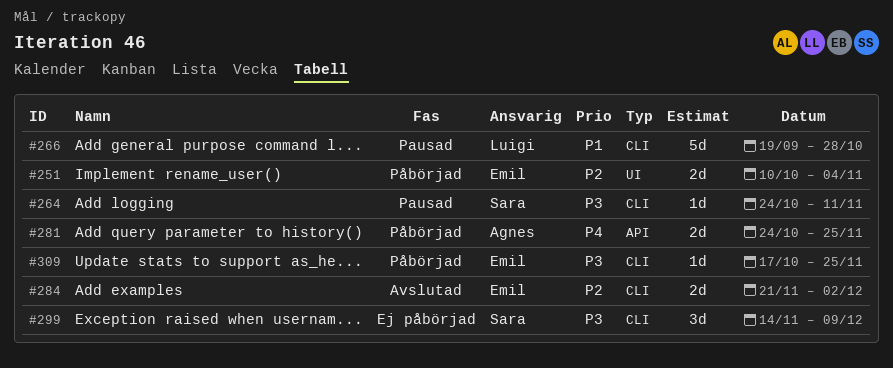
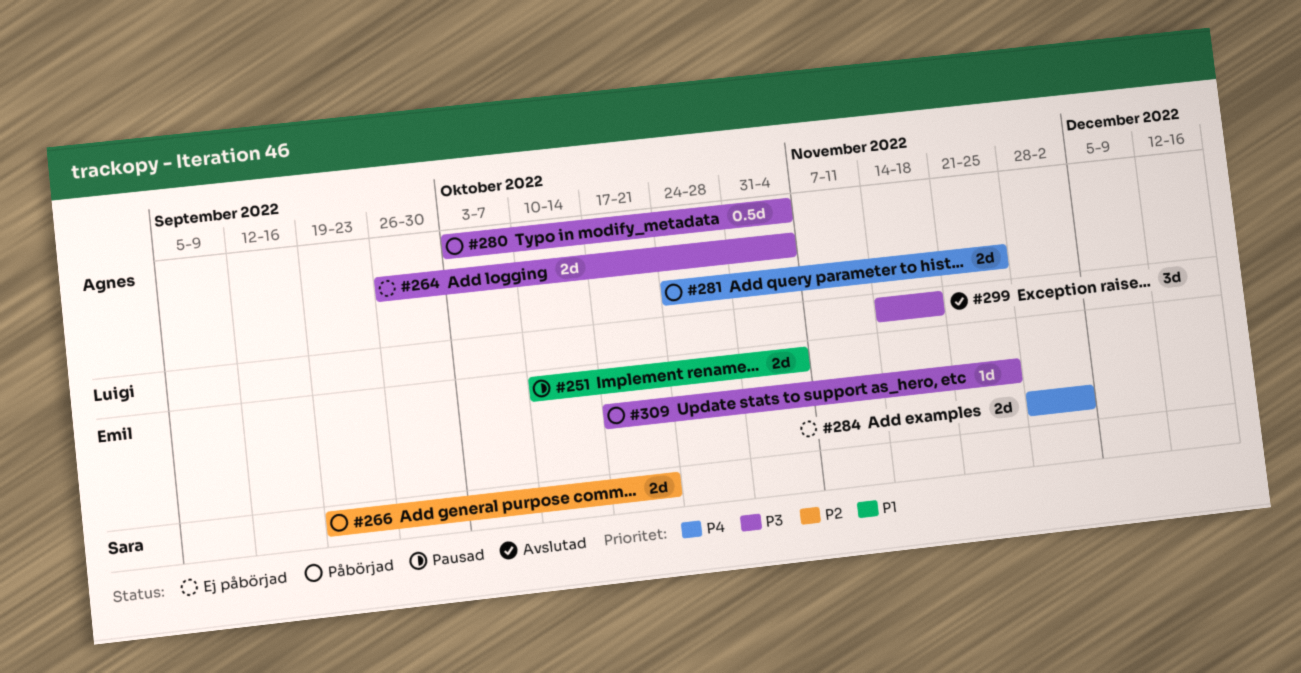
#251, status: Påbörjad -> Pausad
#251, priority: P2 -> P1
#264, status: Pausad -> Ej påbörjad
#264, owner: Sara -> Agnes
#264, estimate: 1d -> 2d
#264, start: Oct 24 -> Sep 26
#264, due: Nov 11 -> Nov 4
#266, status: Pausad -> Påbörjad
#266, owner: Luigi -> Sara
#266, priority: P1 -> P2
#266, estimate: 5d -> 2d
#266, due: Oct 28 -> Oct 21
#280: none -> present
#284, status: Avslutad -> Ej påbörjad
#284, priority: P2 -> P4
#284, start: Nov 21 -> Nov 28
#299, status: Ej påbörjad -> Avslutad
#299, owner: Sara -> Luigi
#299, due: Dec 9 -> Nov 18

